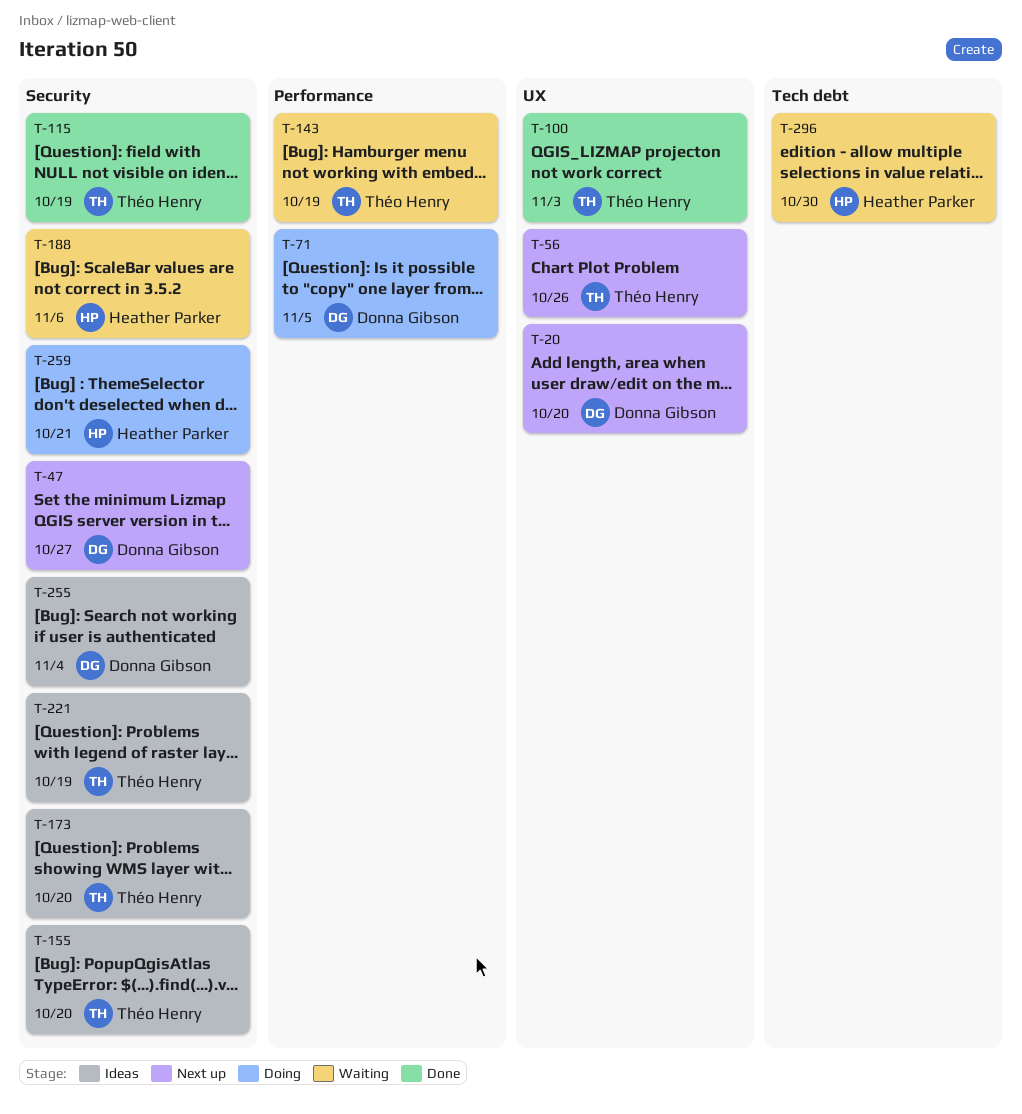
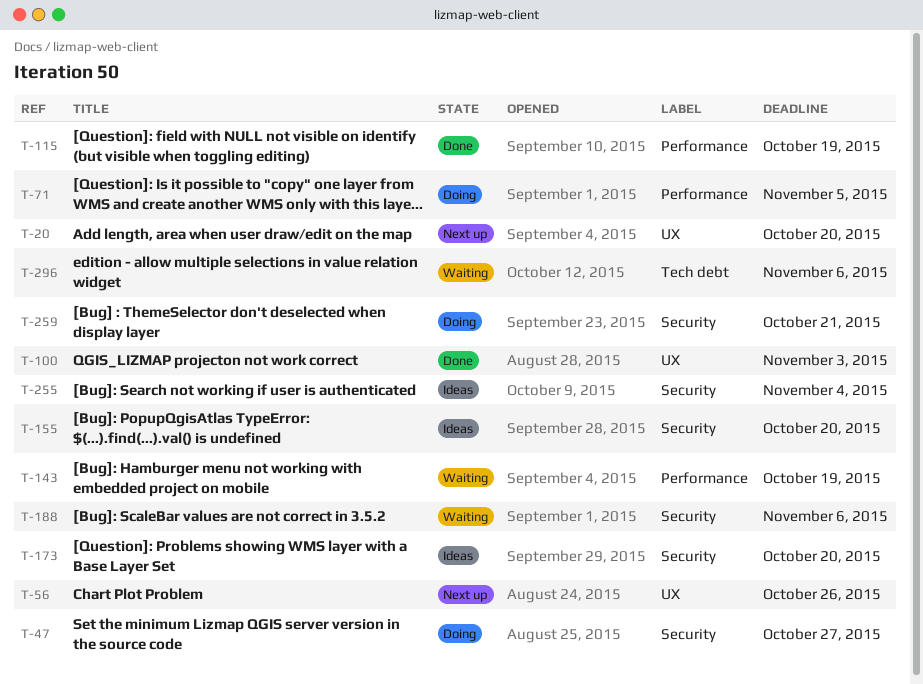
T-47, status: Next up -> Doing
T-115, label: Security -> Performance
T-221: present -> none
T-296, due: Oct 30 -> Nov 6

